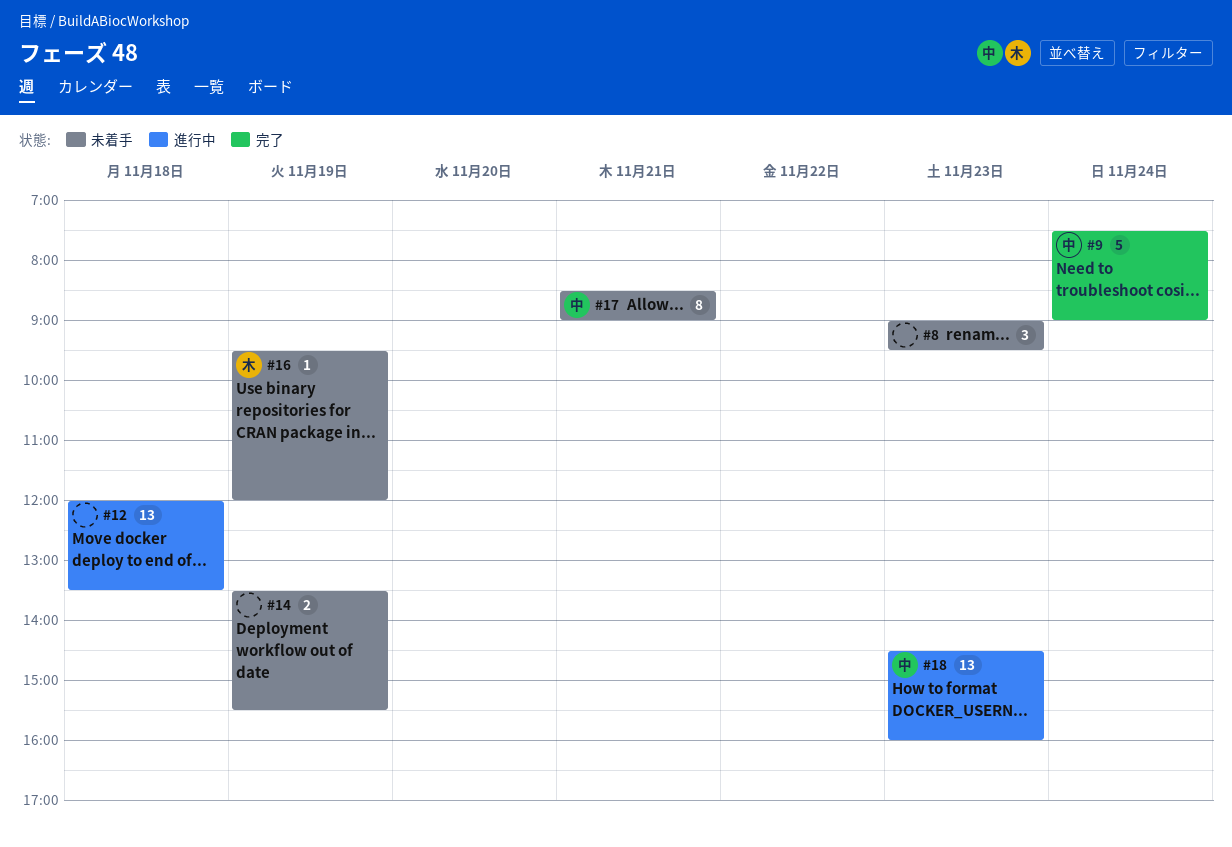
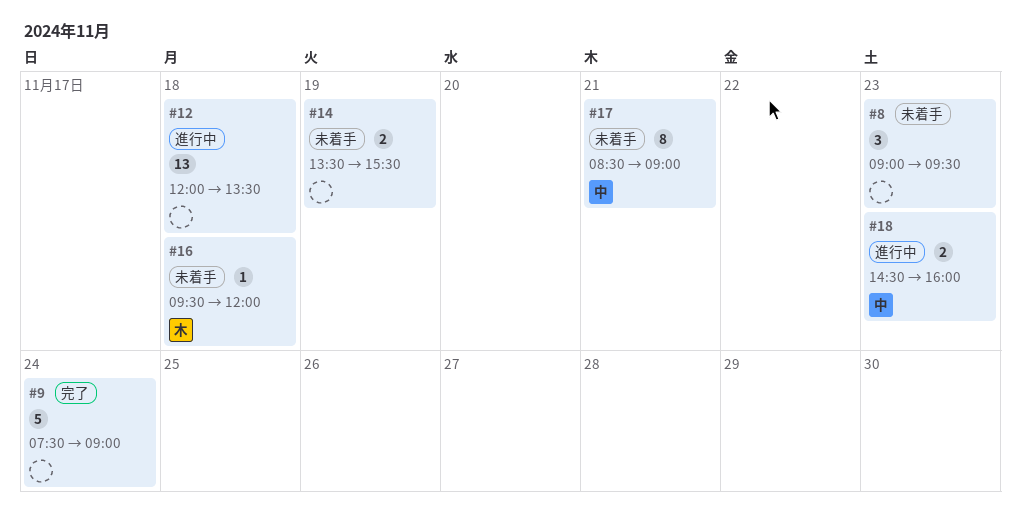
#9, owner: 中 -> none
#16, day: Nov 19 -> Nov 18
#18, estimate: 13 -> 2

